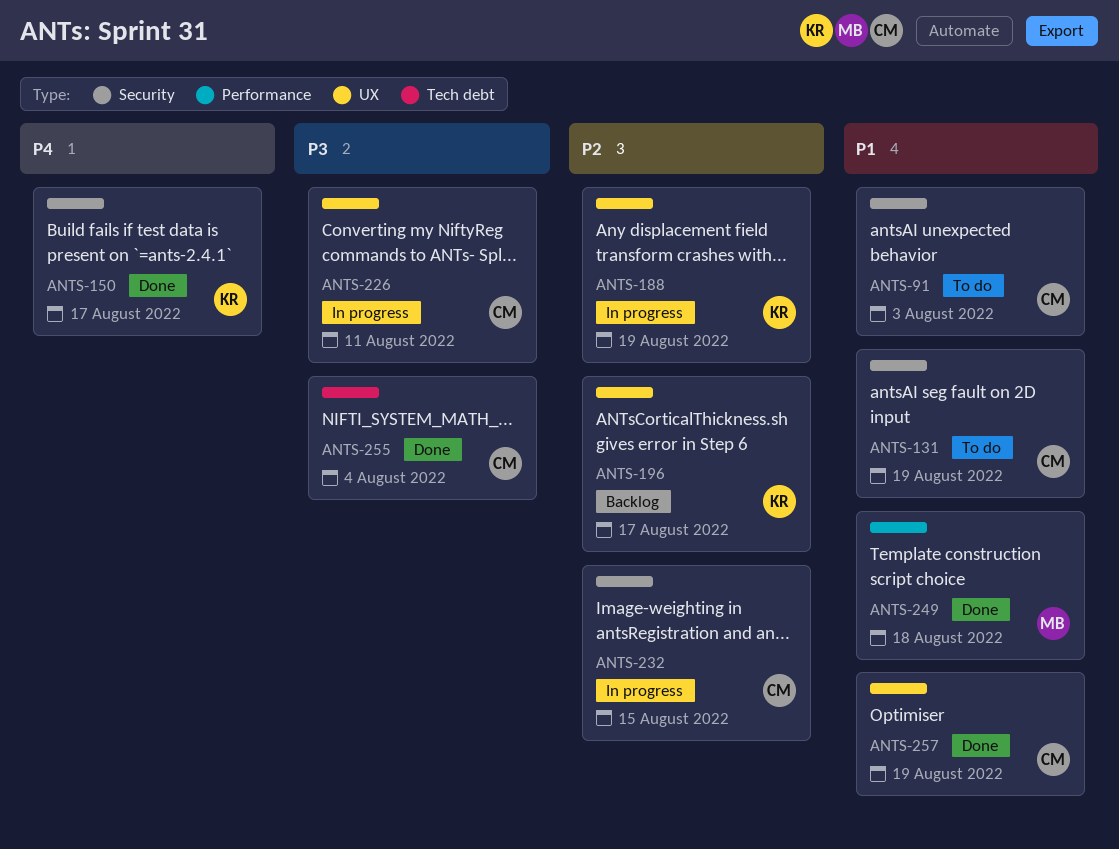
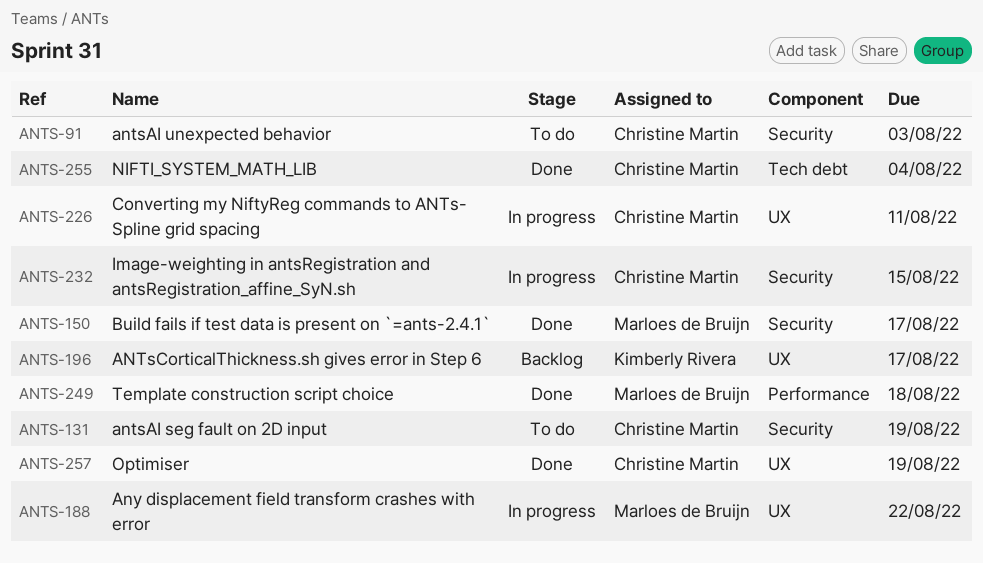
ANTS-150, owner: Kimberly Rivera -> Marloes de Bruijn
ANTS-188, owner: Kimberly Rivera -> Marloes de Bruijn
ANTS-188, due: Aug 19 -> Aug 22

